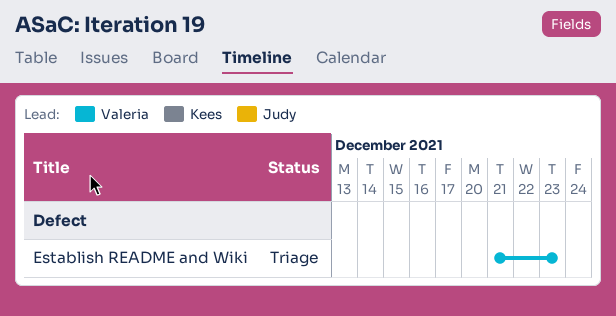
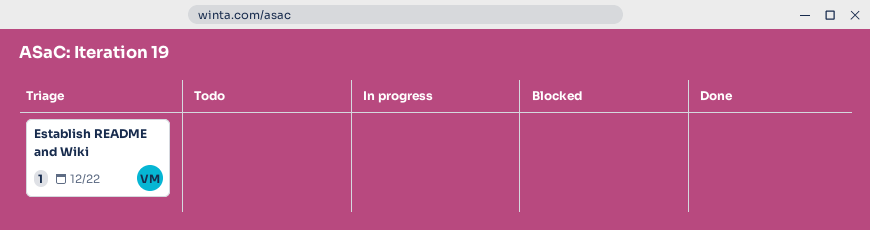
Establish README and Wiki, due: Dec 23 -> Dec 22

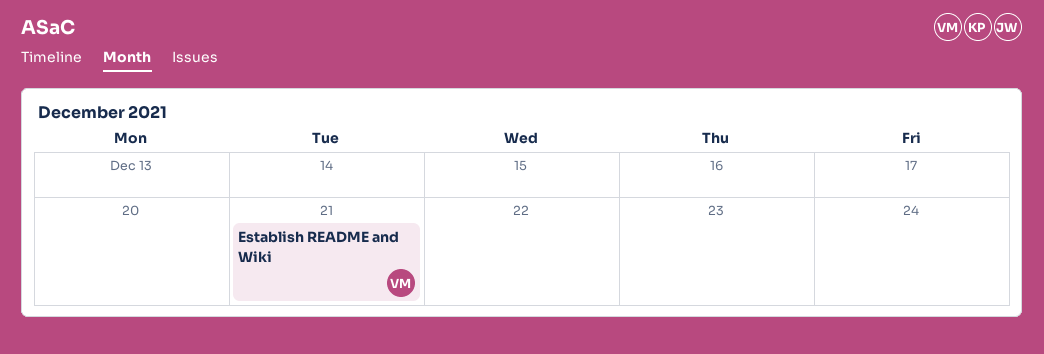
Establish README and Wiki, due: Dec 22 -> Dec 21

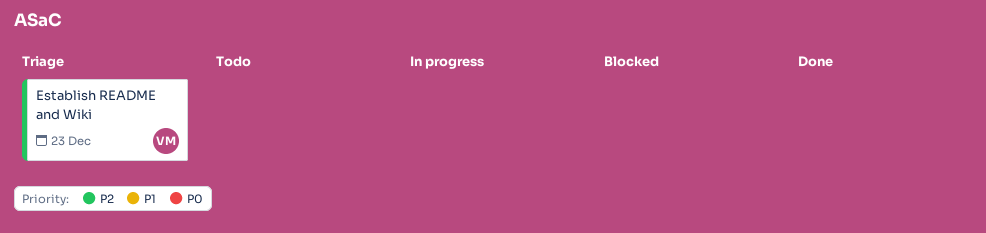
Establish README and Wiki, due: Dec 21 -> Dec 23

